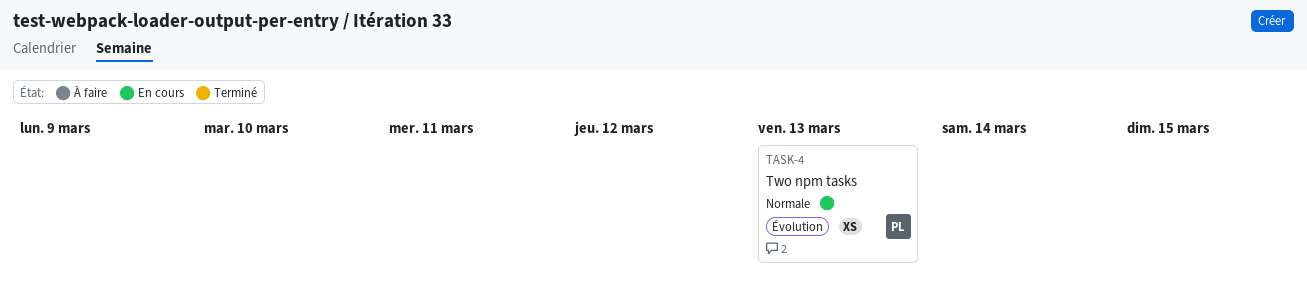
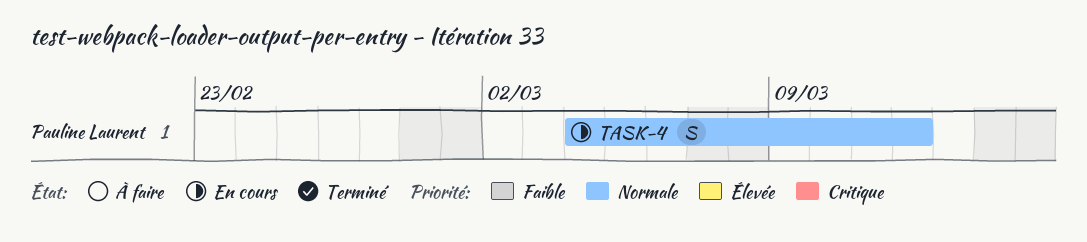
TASK-4, estimate: XS -> S
TASK-4, due: Mar 13 -> Mar 12

